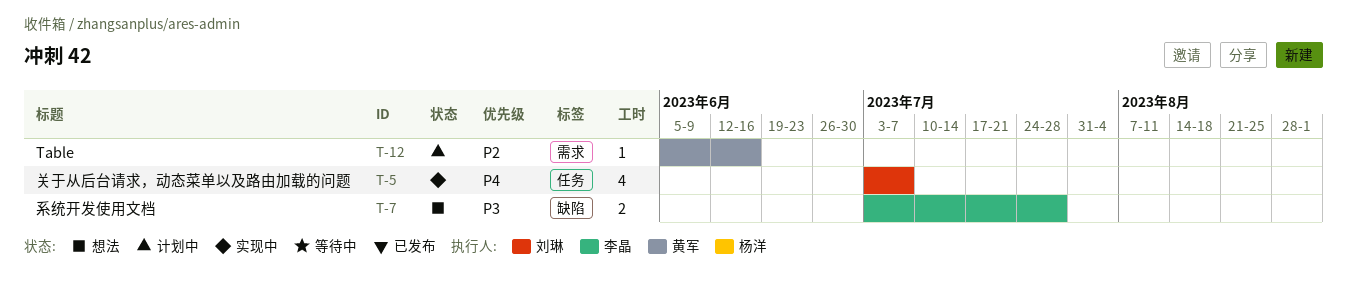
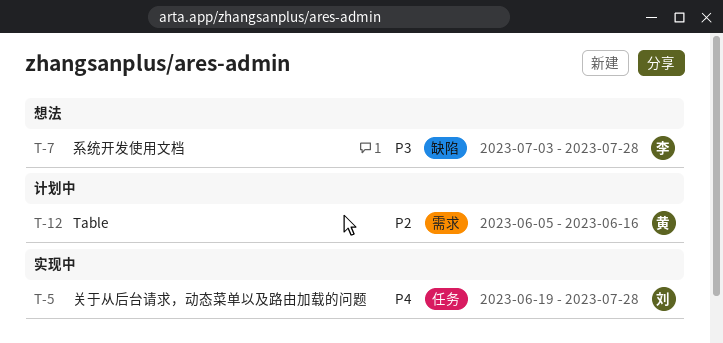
T-5, start: Jul 3 -> Jun 19
T-5, due: Jul 7 -> Jul 28

